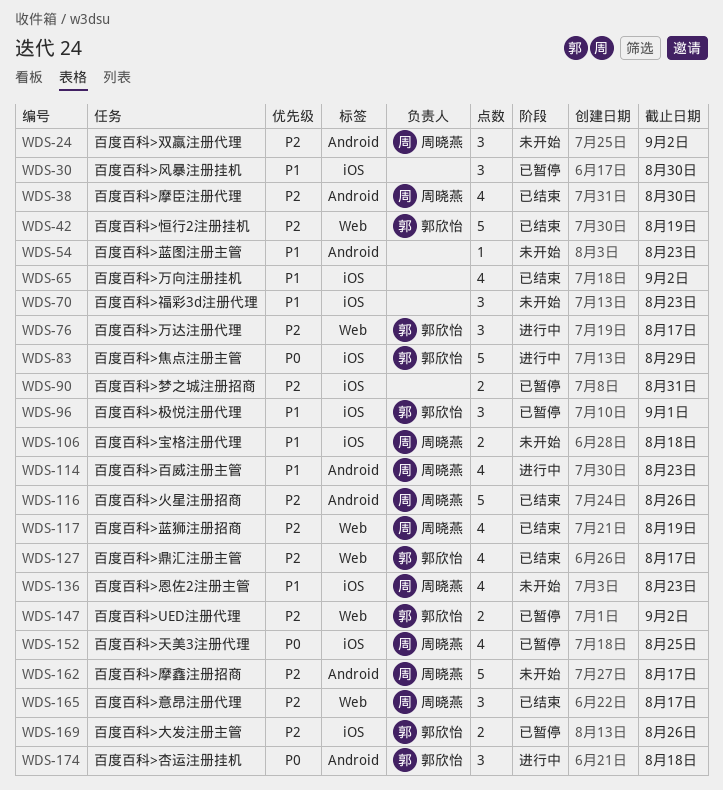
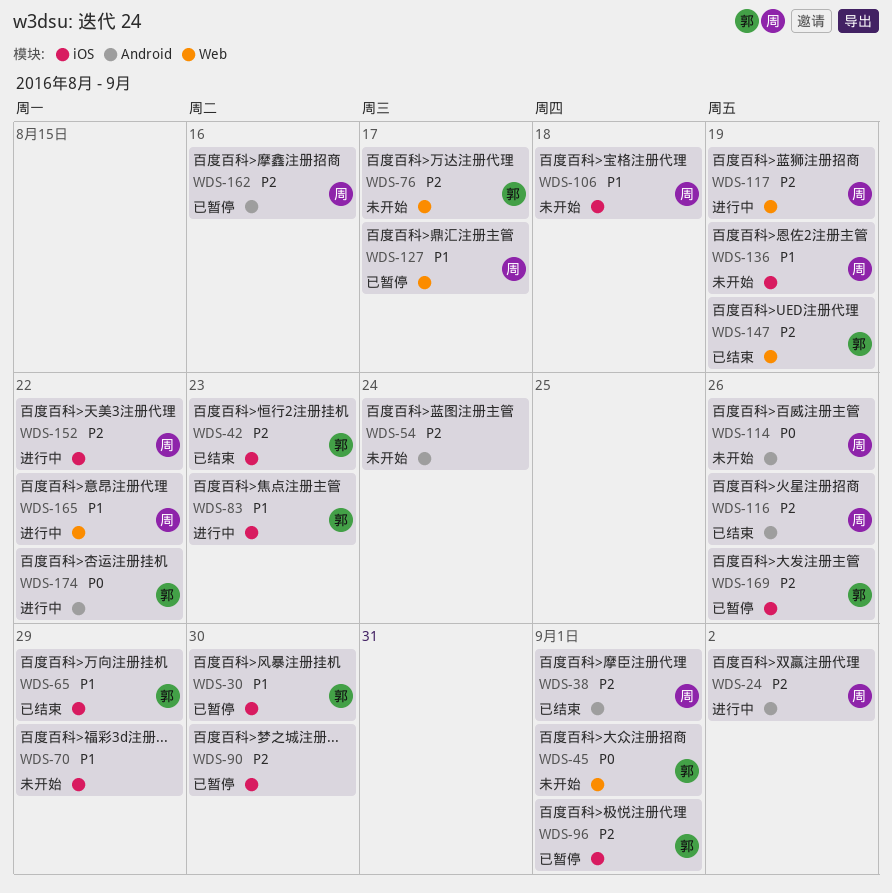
WDS-24, status: 未开始 -> 进行中
WDS-30, owner: none -> 郭欣怡
WDS-38, due: Aug 30 -> Sep 1
WDS-42, label: Web -> iOS
WDS-42, due: Aug 19 -> Aug 23
WDS-45: none -> present
WDS-54, priority: P1 -> P2
WDS-54, due: Aug 23 -> Aug 24
WDS-65, owner: none -> 郭欣怡
WDS-65, due: Sep 2 -> Aug 29
WDS-70, due: Aug 23 -> Aug 29
WDS-76, status: 进行中 -> 未开始
WDS-83, priority: P0 -> P1
WDS-83, due: Aug 29 -> Aug 23
WDS-90, due: Aug 31 -> Aug 30
WDS-96, priority: P1 -> P2
WDS-114, status: 进行中 -> 未开始
WDS-114, priority: P1 -> P0
WDS-114, due: Aug 23 -> Aug 26
WDS-117, status: 已结束 -> 进行中
WDS-127, status: 已结束 -> 已暂停
WDS-127, owner: 郭欣怡 -> 周晓燕
WDS-127, priority: P2 -> P1
WDS-136, due: Aug 23 -> Aug 19
WDS-147, status: 已暂停 -> 已结束
WDS-147, due: Sep 2 -> Aug 19
WDS-152, status: 已暂停 -> 进行中
WDS-152, priority: P0 -> P2
WDS-152, due: Aug 25 -> Aug 22
WDS-162, status: 未开始 -> 已暂停
WDS-162, due: Aug 17 -> Aug 16
WDS-165, status: 已结束 -> 进行中
WDS-165, priority: P2 -> P1
WDS-165, due: Aug 17 -> Aug 22
WDS-174, due: Aug 18 -> Aug 22

